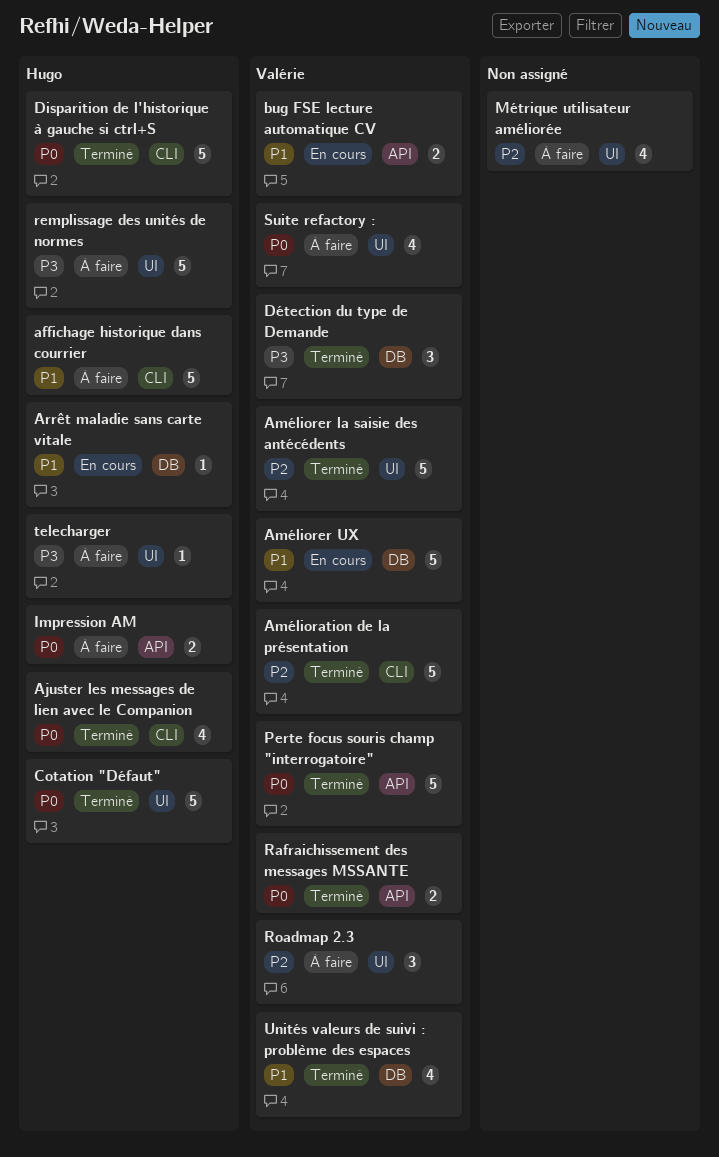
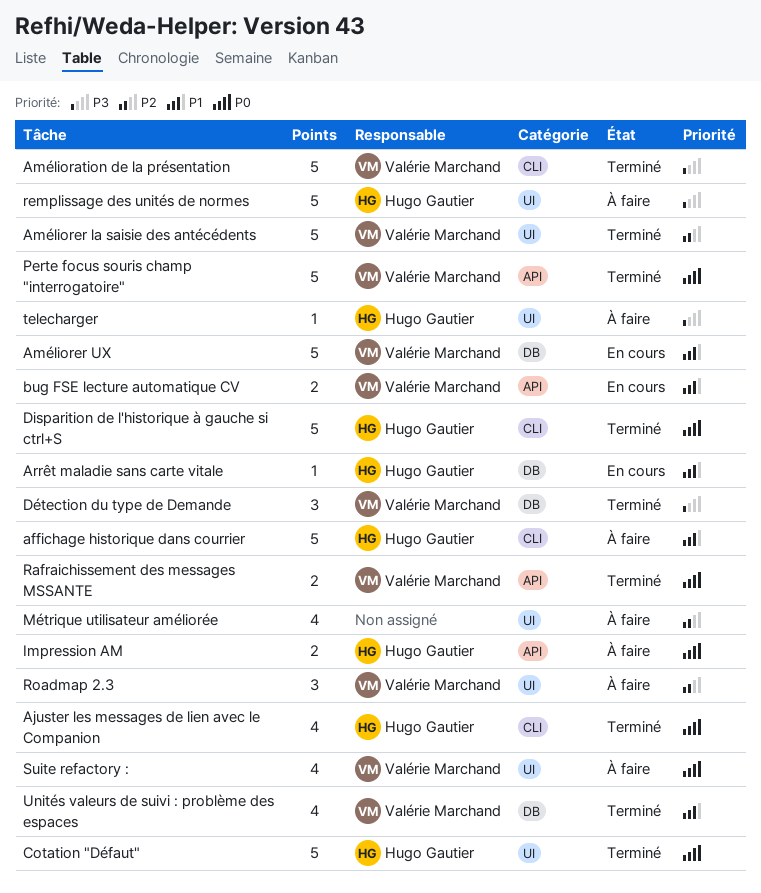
Amélioration de la présentation, priority: P2 -> P3

